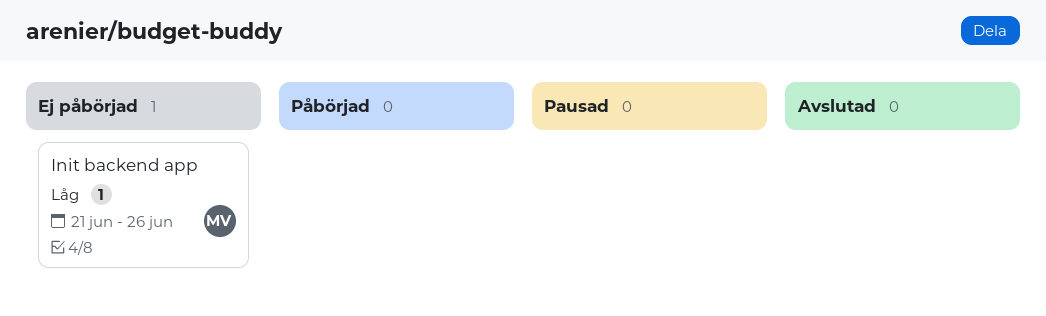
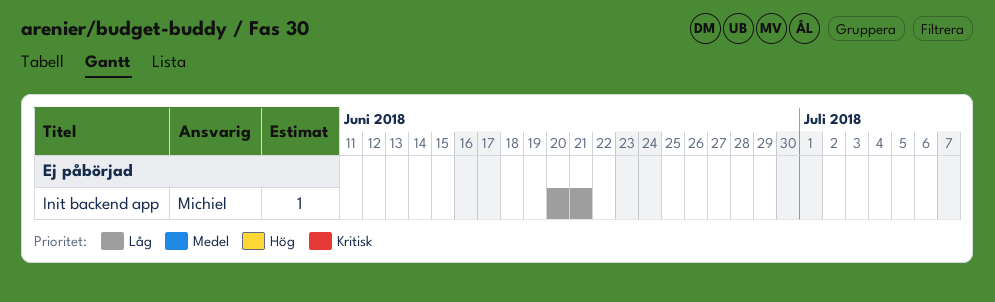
Init backend app, start: Jun 21 -> Jun 20
Init backend app, due: Jun 26 -> Jun 21

